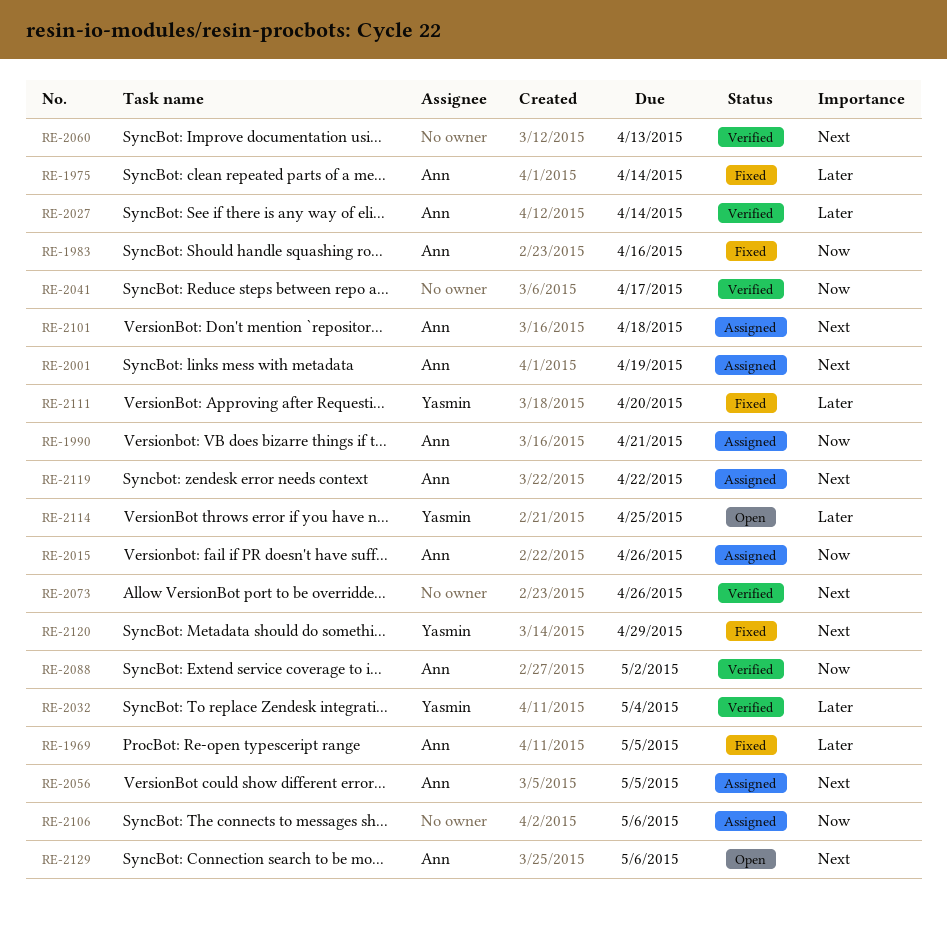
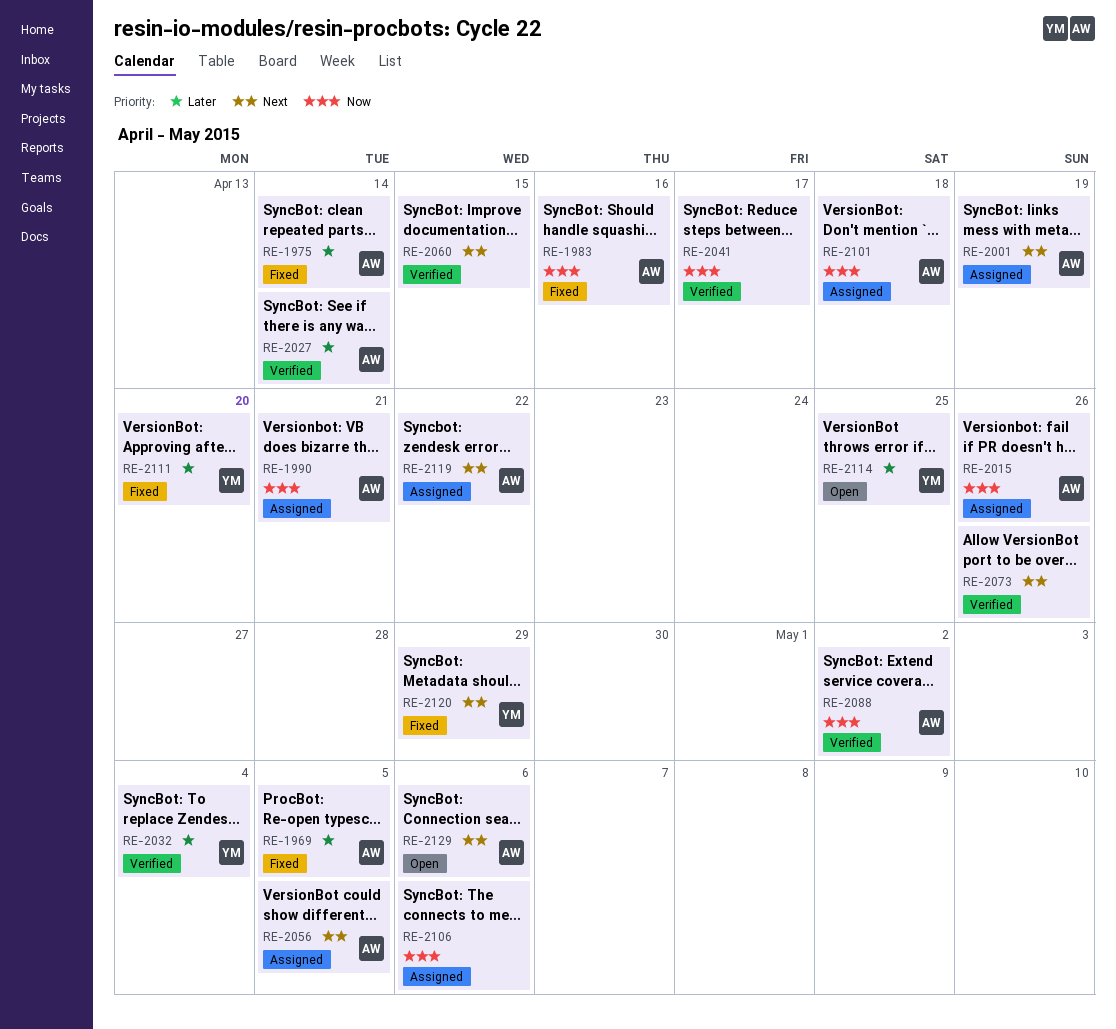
RE-2060, due: Apr 13 -> Apr 15
RE-2101, priority: Next -> Now

